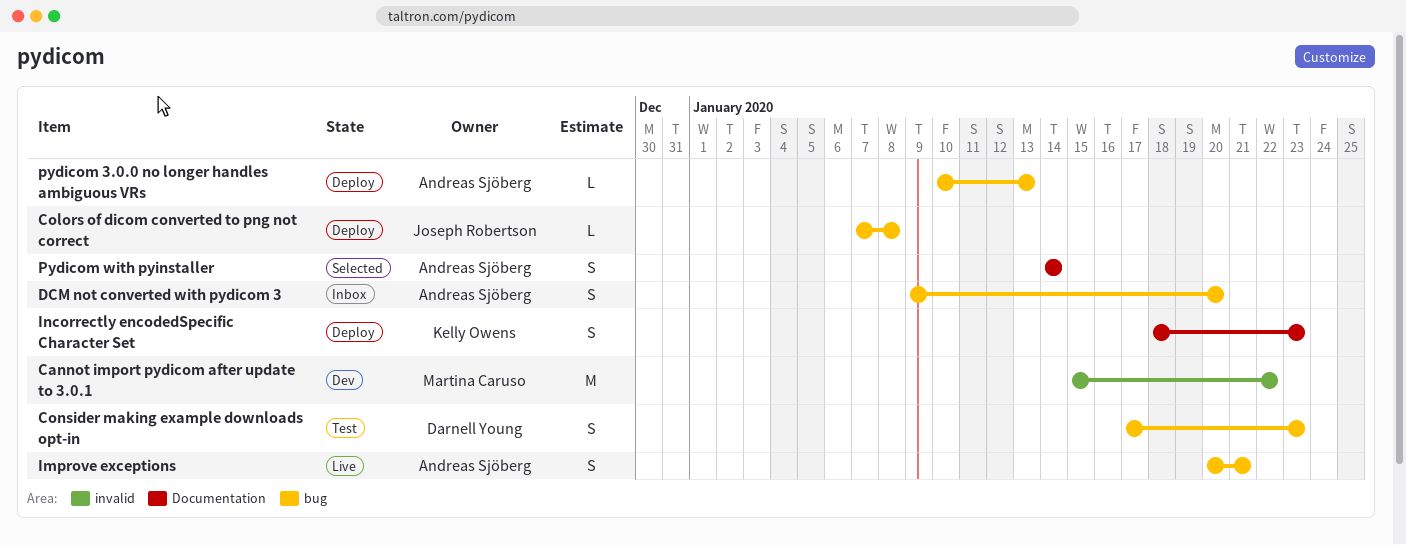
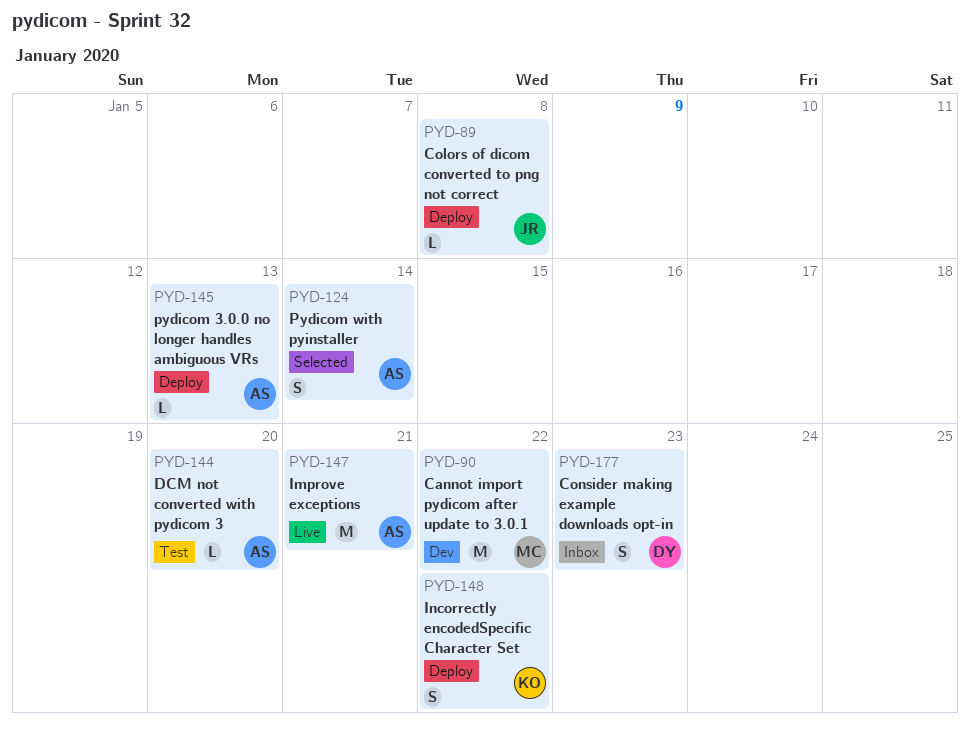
Consider making example downloads opt-in, status: Test -> Inbox
DCM not converted with pydicom 3, status: Inbox -> Test
DCM not converted with pydicom 3, estimate: S -> L
Improve exceptions, estimate: S -> M
Incorrectly encodedSpecific Character Set, due: Jan 23 -> Jan 22

